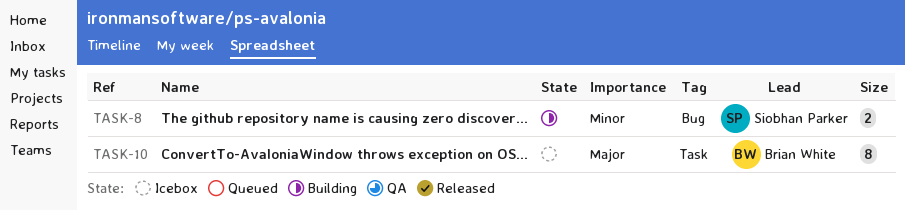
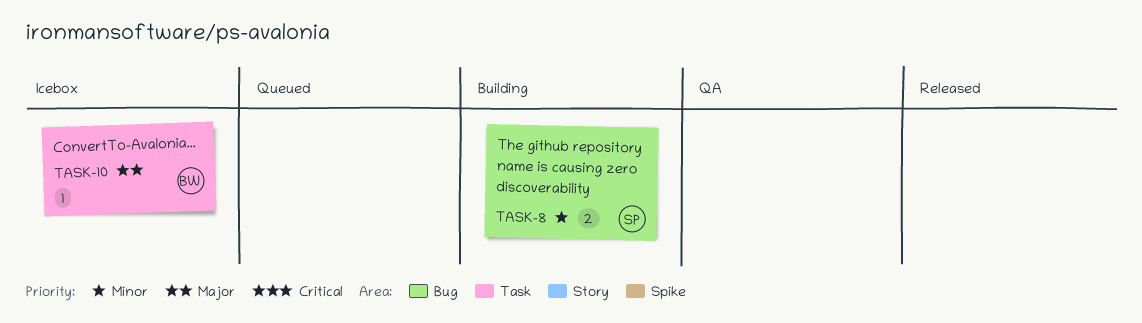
TASK-10, estimate: 8 -> 1

